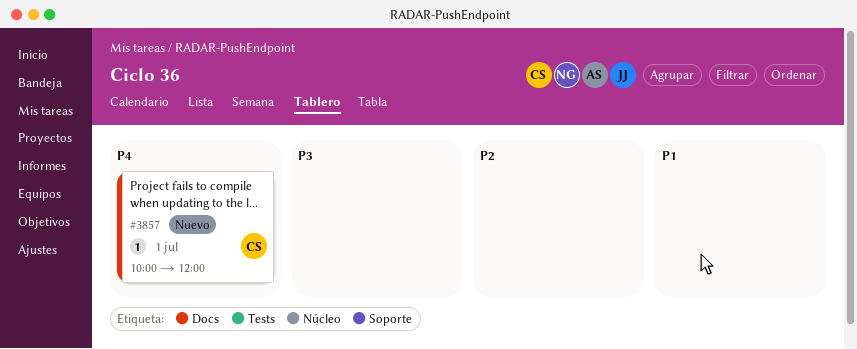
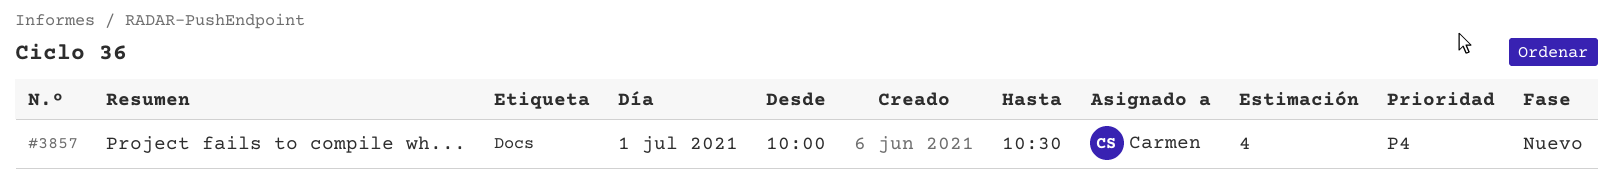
#3857, estimate: 1 -> 4
#3857, ends: 12:00 -> 10:30

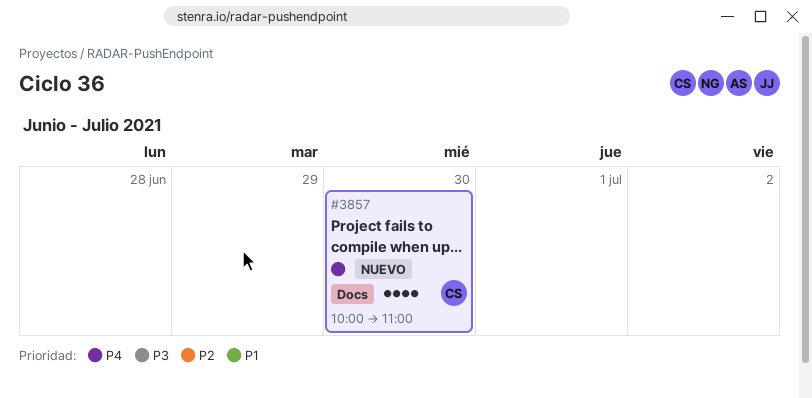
#3857, day: Jul 1 -> Jun 30
#3857, ends: 10:30 -> 11:00

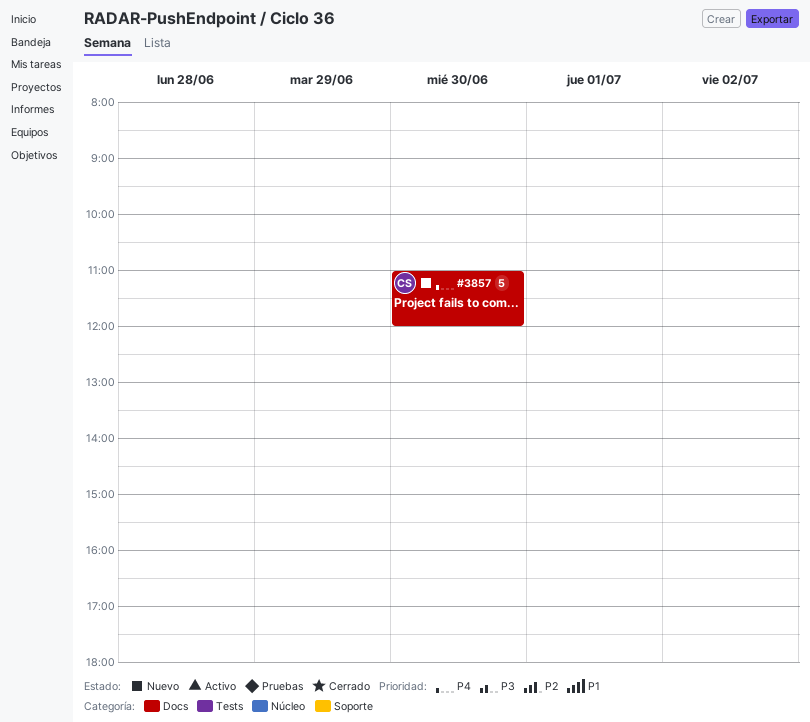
#3857, estimate: 4 -> 5
#3857, begins: 10:00 -> 11:00
#3857, ends: 11:00 -> 12:00

